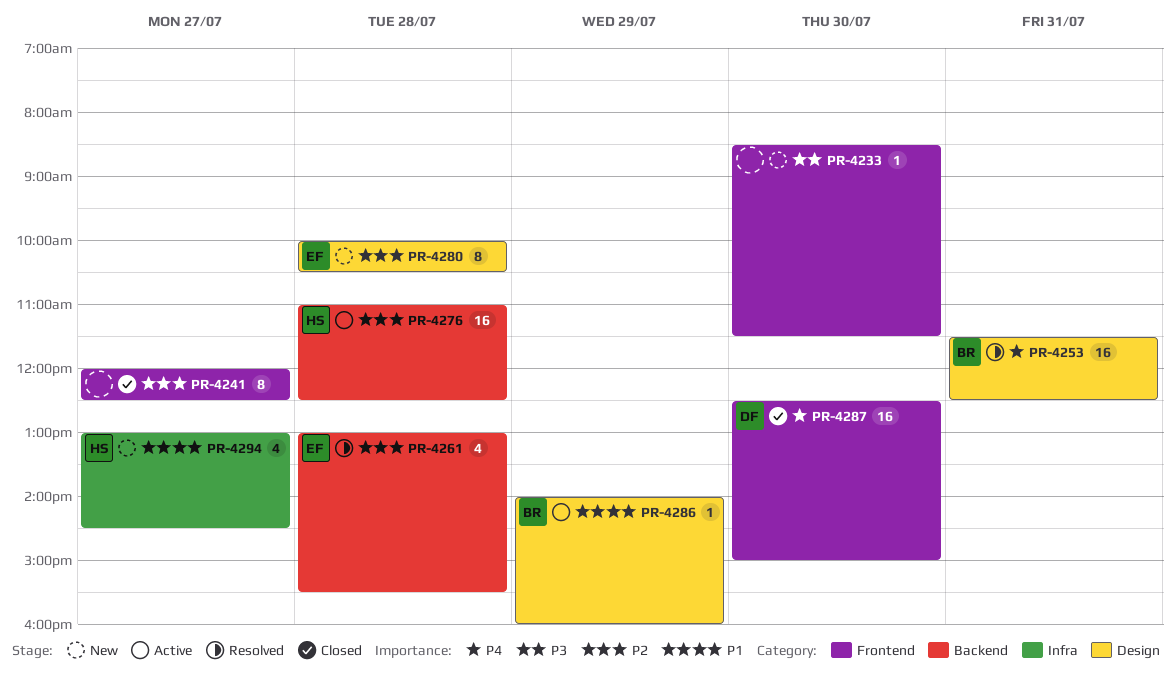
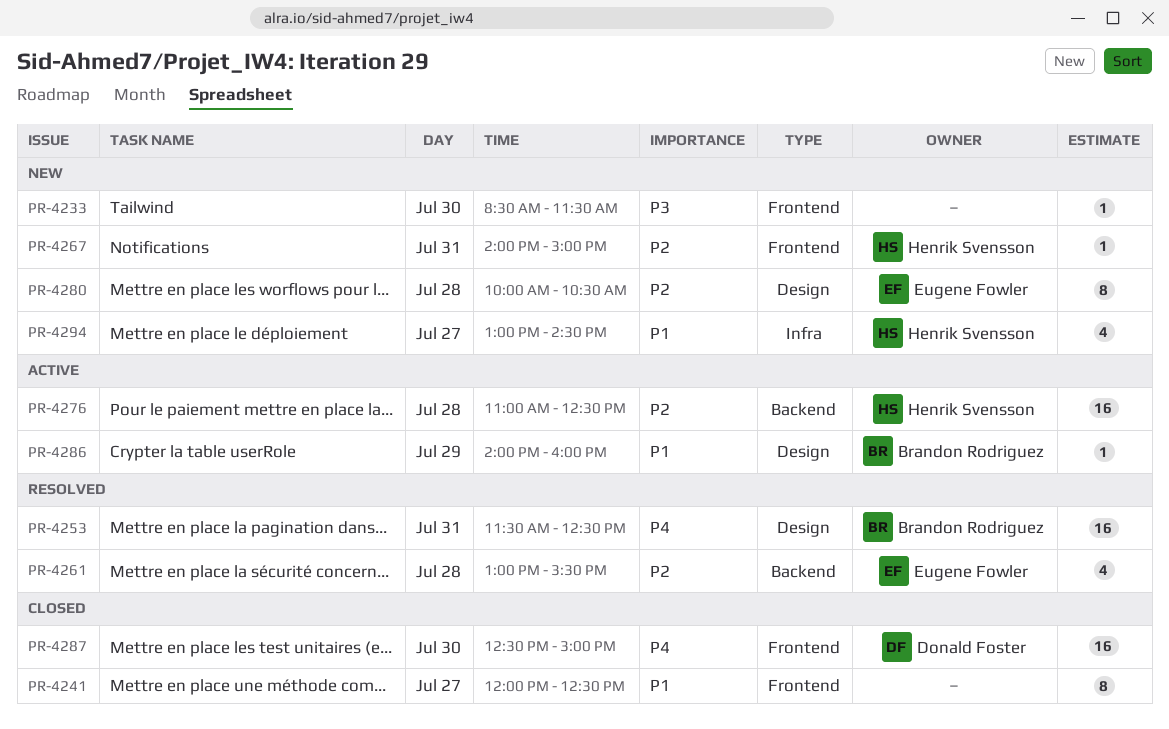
PR-4241, priority: P2 -> P1
PR-4267: none -> present

